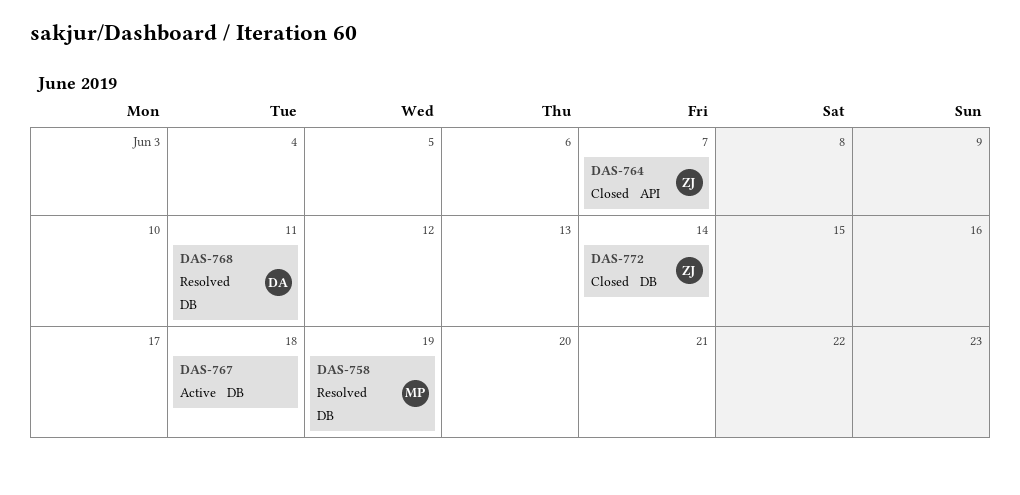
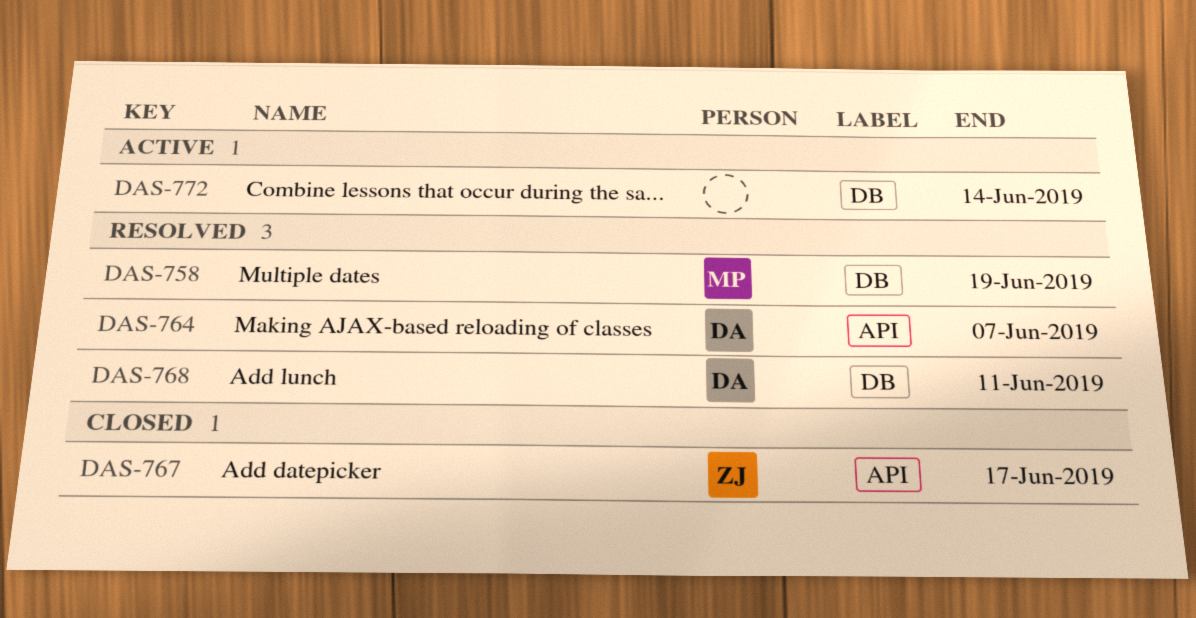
DAS-764, status: Closed -> Resolved
DAS-764, owner: ZJ -> DA
DAS-767, status: Active -> Closed
DAS-767, owner: none -> ZJ
DAS-767, label: DB -> API
DAS-767, due: Jun 18 -> Jun 17
DAS-772, status: Closed -> Active
DAS-772, owner: ZJ -> none

